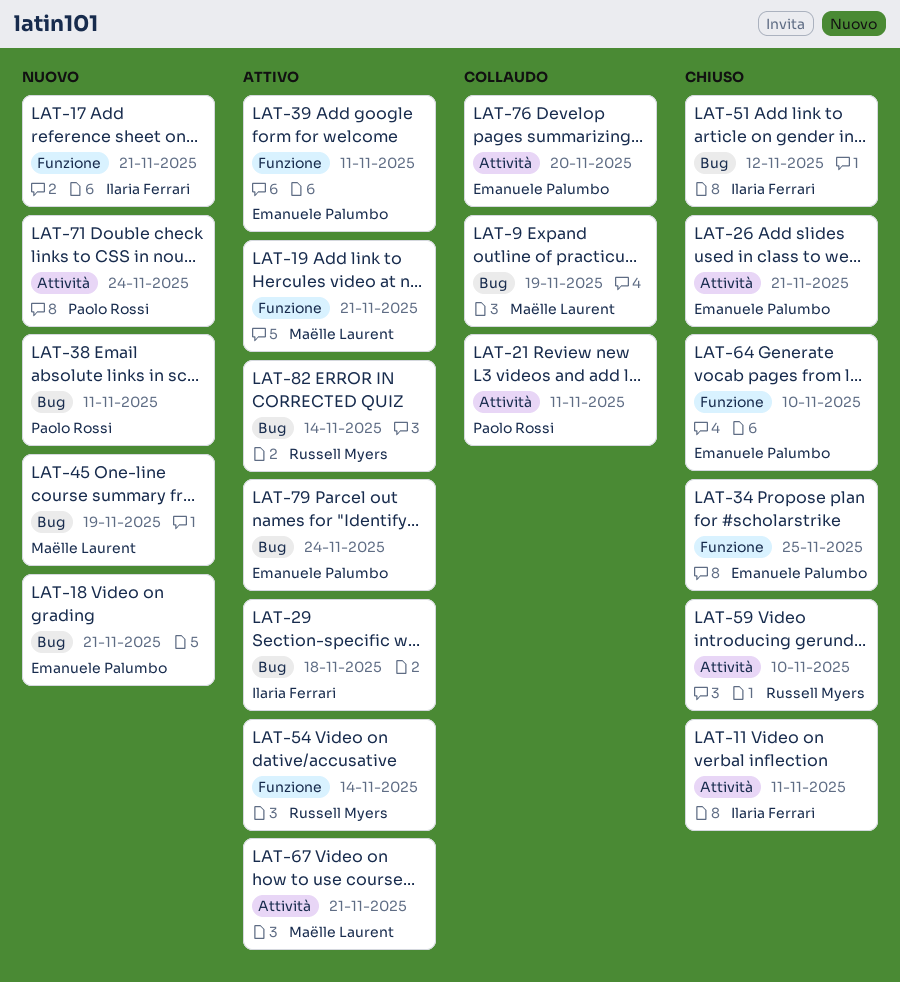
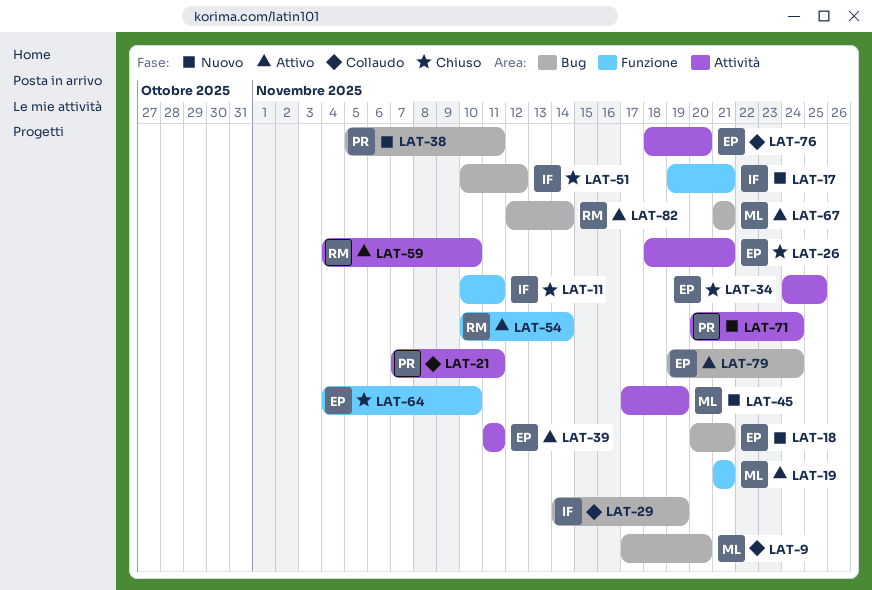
LAT-9, due: Nov 19 -> Nov 20
LAT-11, label: Attività -> Funzione
LAT-29, status: Attivo -> Collaudo
LAT-29, due: Nov 18 -> Nov 19
LAT-34, label: Funzione -> Attività
LAT-39, label: Funzione -> Attività
LAT-45, label: Bug -> Attività
LAT-59, status: Chiuso -> Attivo
LAT-67, label: Attività -> Bug

